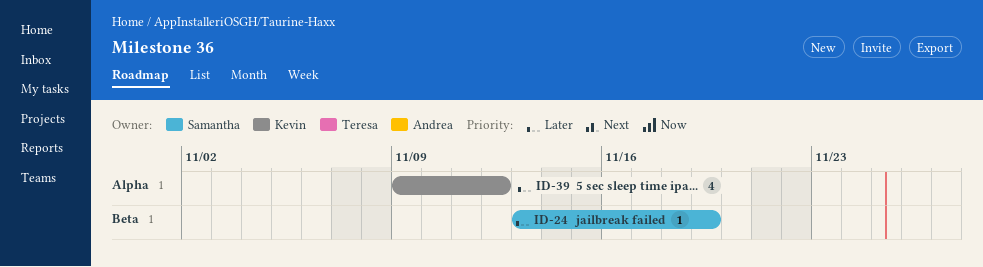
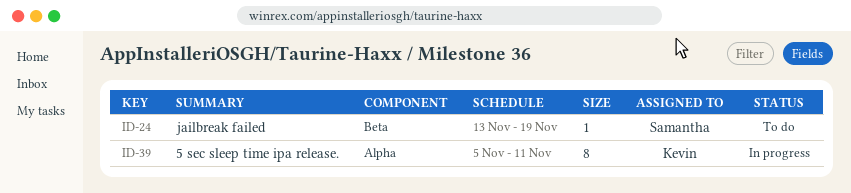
ID-39, estimate: 4 -> 8
ID-39, start: Nov 9 -> Nov 5
ID-39, due: Nov 12 -> Nov 11

